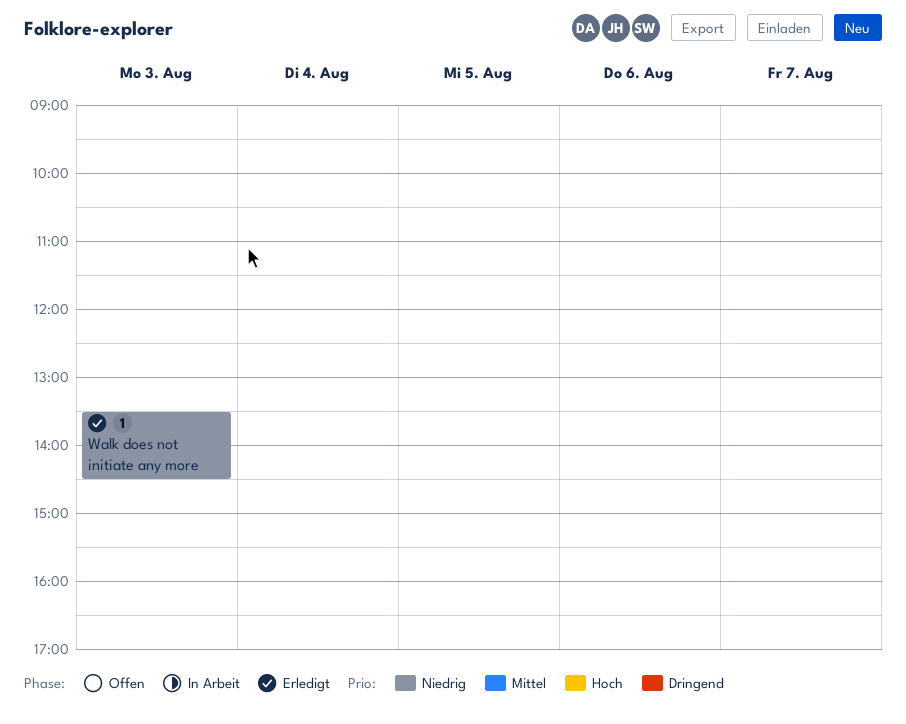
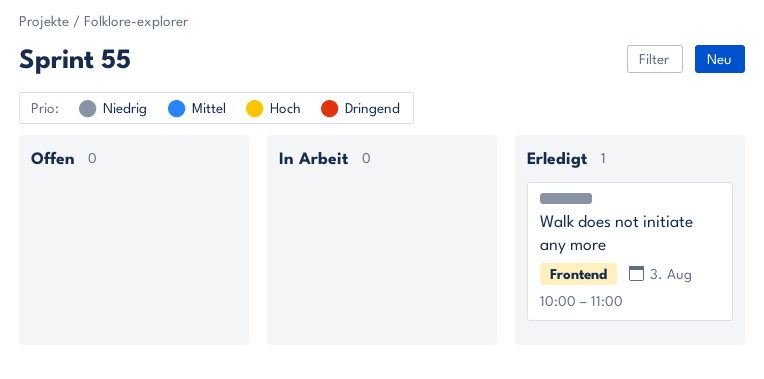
Walk does not initiate any more, begins: 13:30 -> 10:00
Walk does not initiate any more, ends: 14:30 -> 11:00

